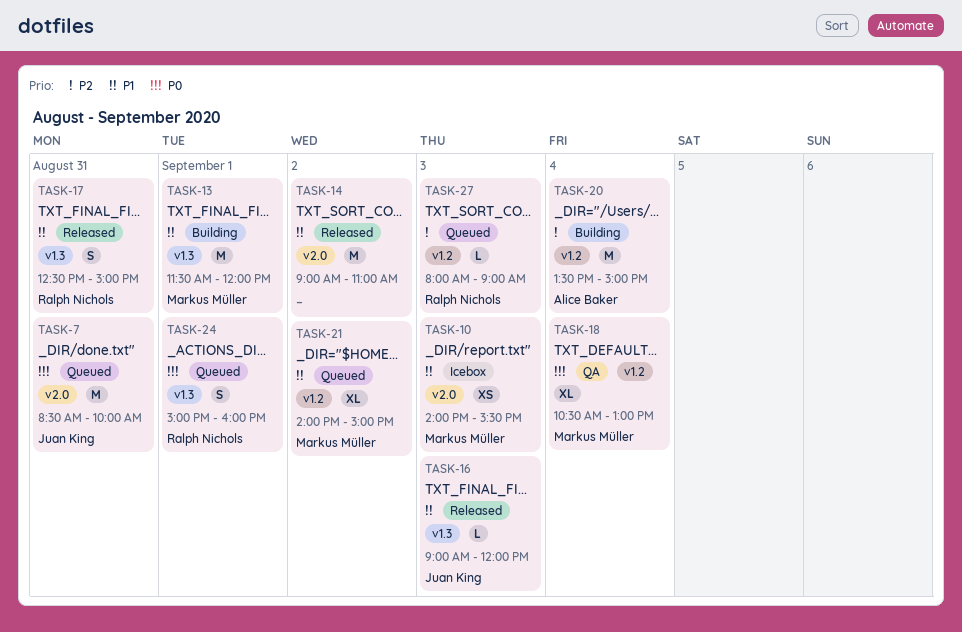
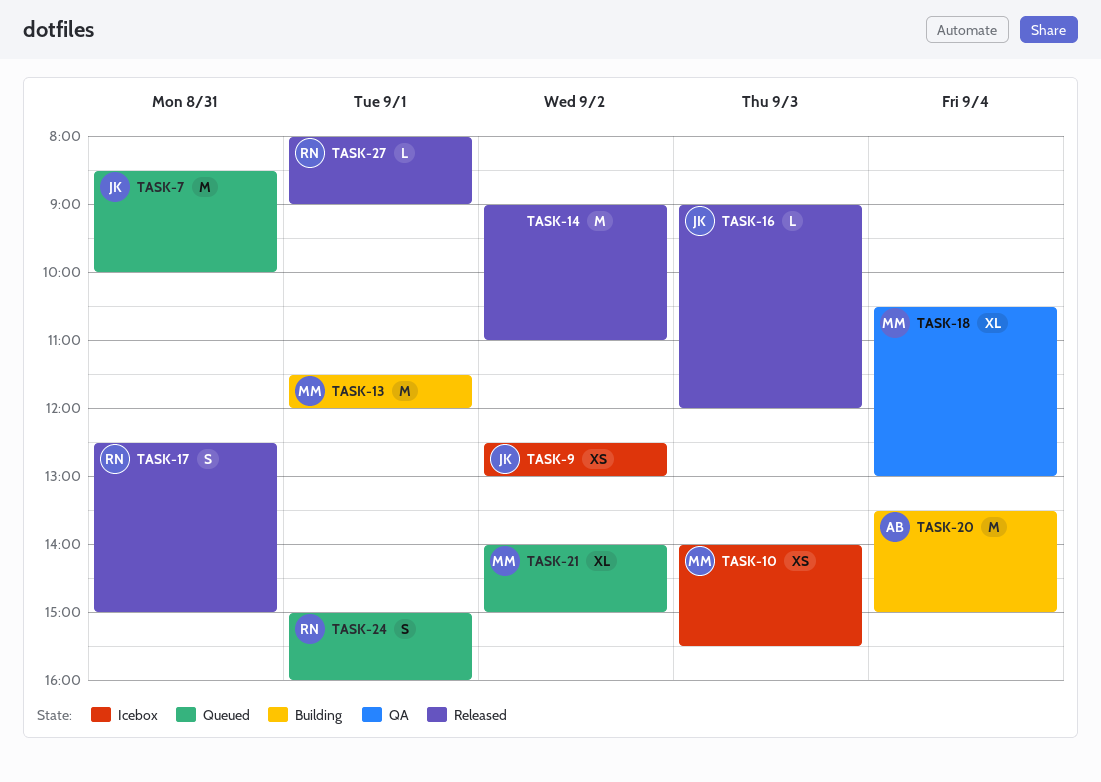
TASK-9: none -> present
TASK-27, status: Queued -> Released
TASK-27, day: Sep 3 -> Sep 1

